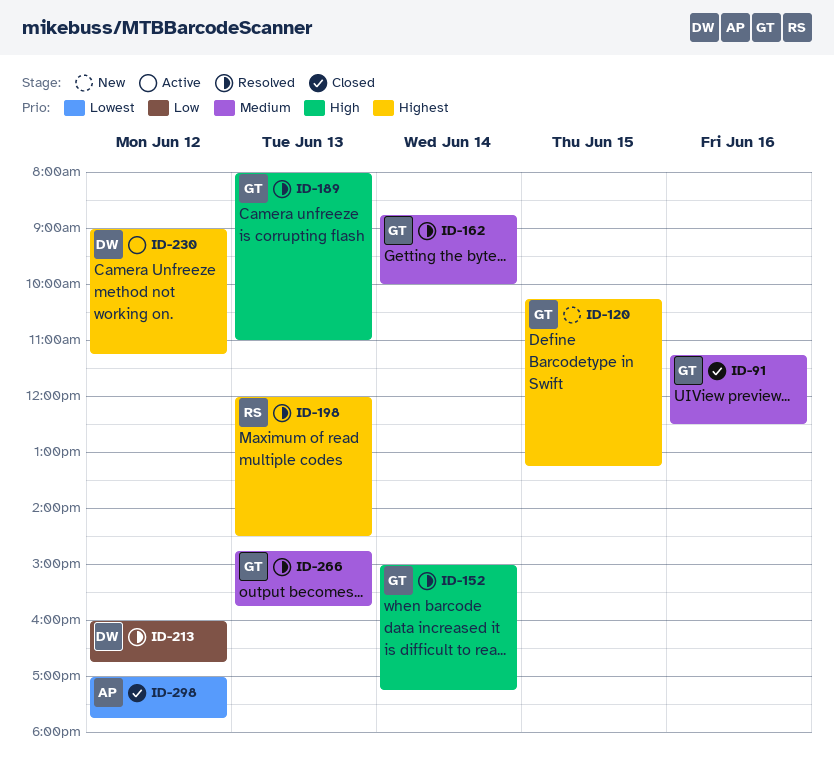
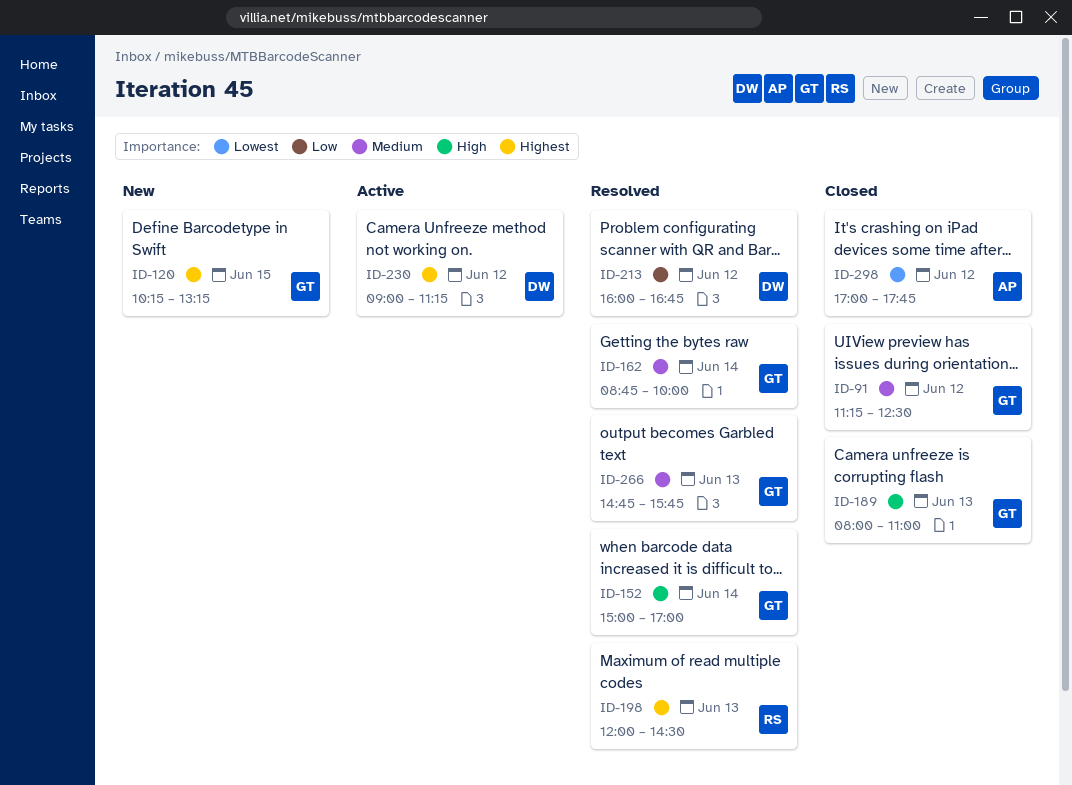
ID-91, day: Jun 16 -> Jun 12
ID-152, ends: 17:15 -> 17:00
ID-189, status: Resolved -> Closed

